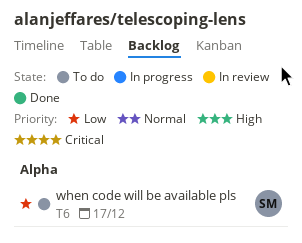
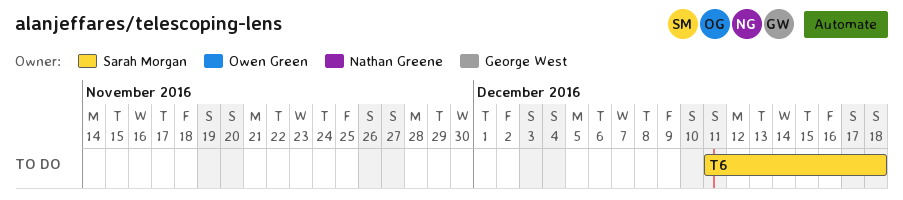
T6, due: Dec 17 -> Dec 18

